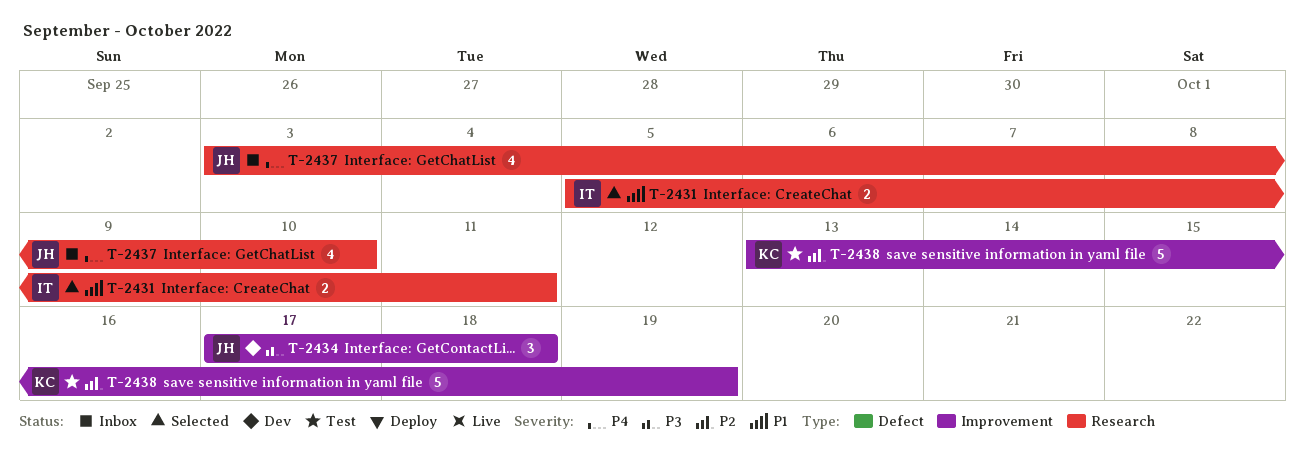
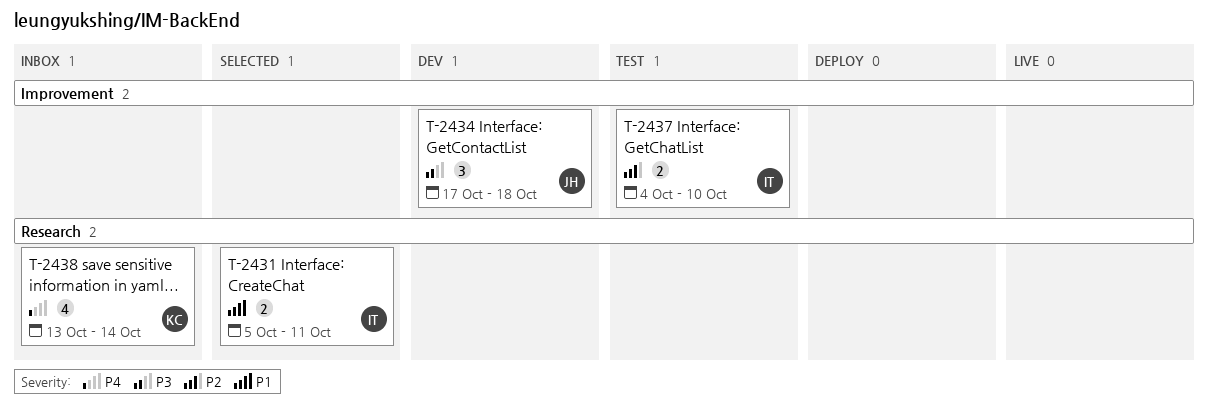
T-2437, status: Inbox -> Test
T-2437, owner: JH -> IT
T-2437, priority: P4 -> P2
T-2437, label: Research -> Improvement
T-2437, estimate: 4 -> 2
T-2437, start: Oct 3 -> Oct 4
T-2438, status: Test -> Inbox
T-2438, priority: P2 -> P4
T-2438, label: Improvement -> Research
T-2438, estimate: 5 -> 4
T-2438, due: Oct 19 -> Oct 14

